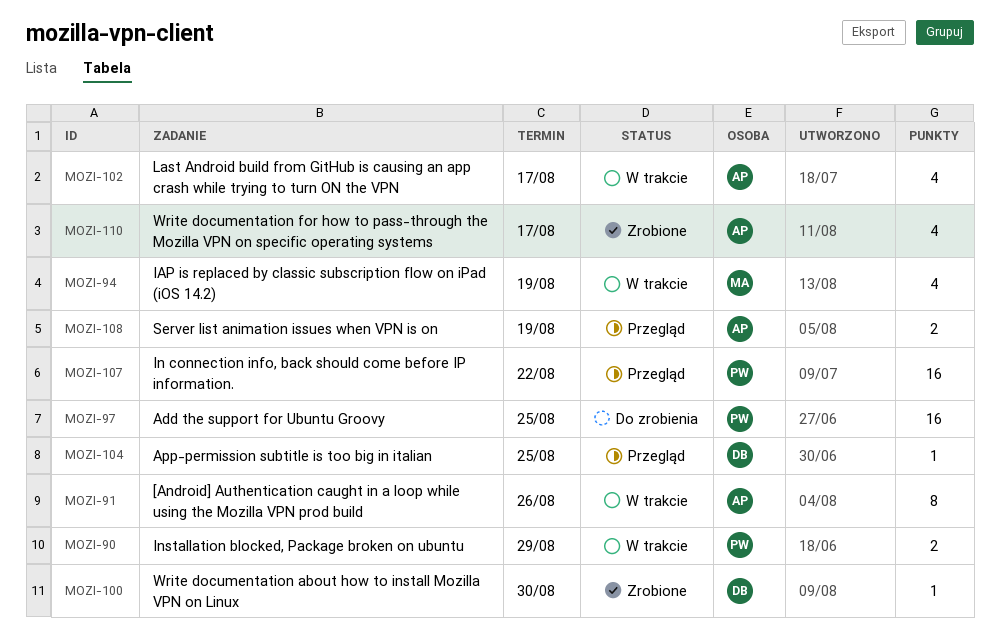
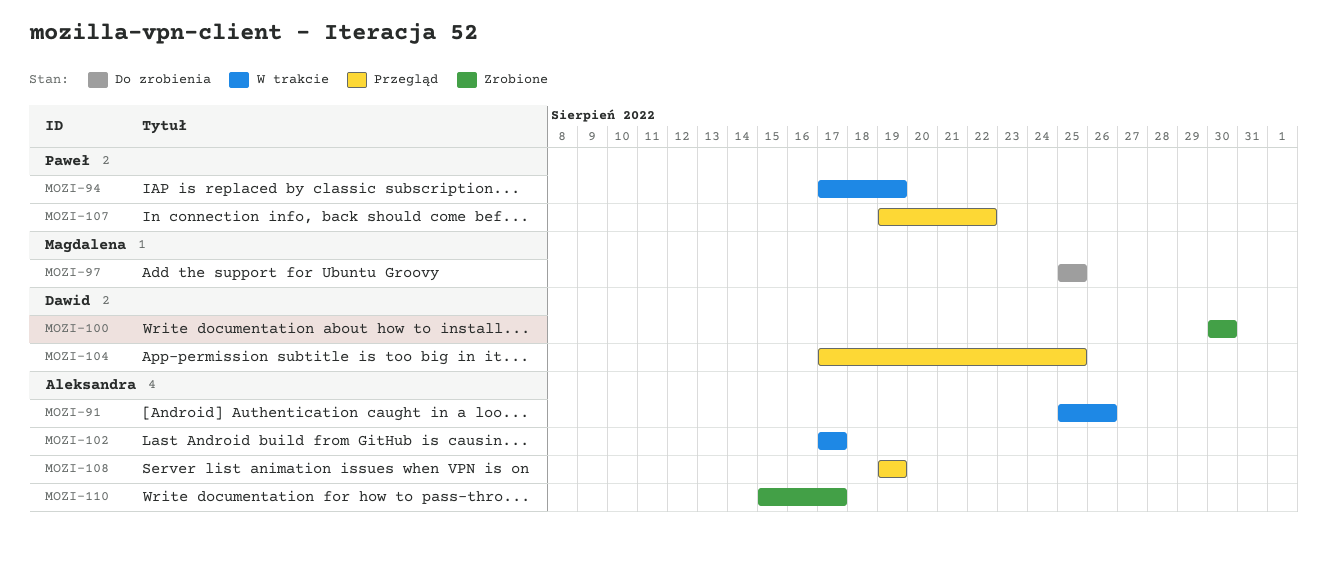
MOZI-90: present -> none
MOZI-94, owner: Magdalena -> Paweł
MOZI-97, owner: Paweł -> Magdalena

